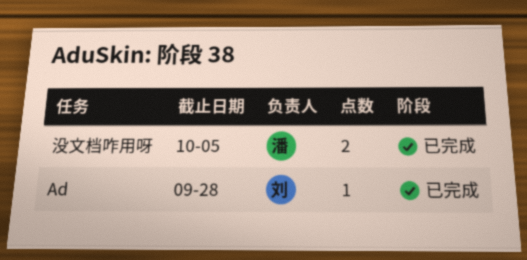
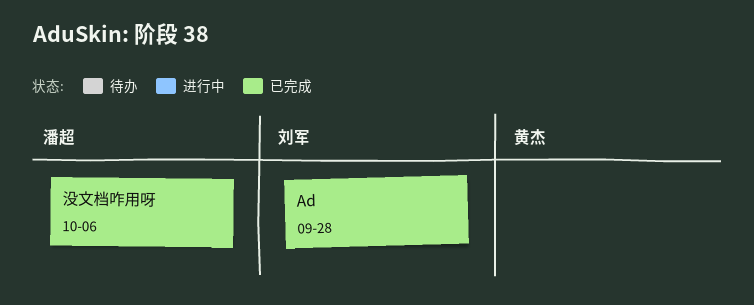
没文档咋用呀, due: Oct 5 -> Oct 6

